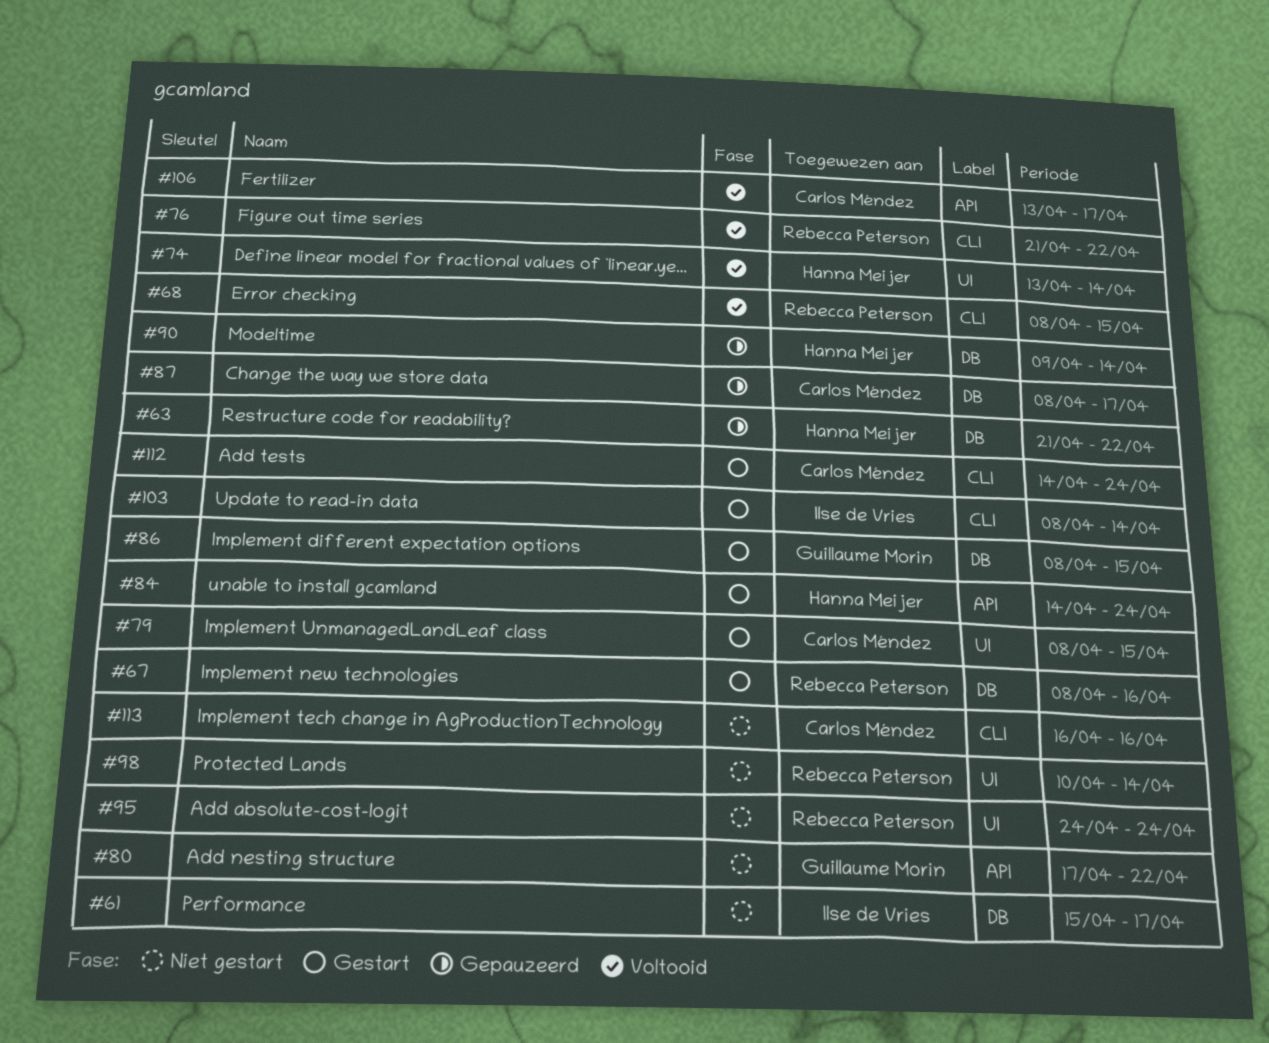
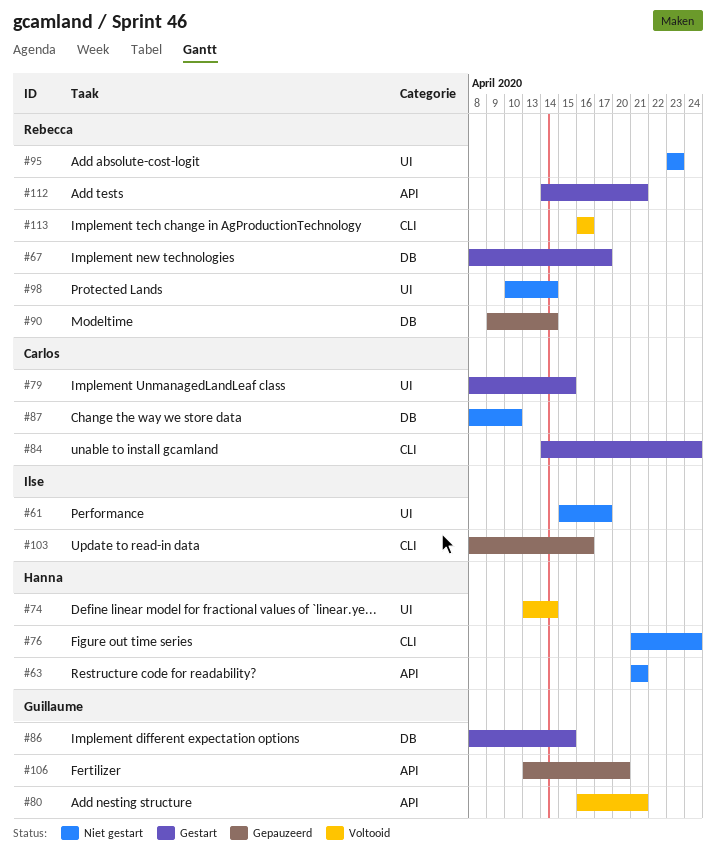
#61, label: DB -> UI
#63, status: Gepauzeerd -> Niet gestart
#63, label: DB -> API
#63, due: Apr 22 -> Apr 21
#67, due: Apr 16 -> Apr 17
#68: present -> none
#76, status: Voltooid -> Niet gestart
#76, owner: Rebecca Peterson -> Hanna Meijer
#76, due: Apr 22 -> Apr 24
#80, status: Niet gestart -> Voltooid
#80, start: Apr 17 -> Apr 16
#80, due: Apr 22 -> Apr 21
#84, owner: Hanna Meijer -> Carlos Méndez
#84, label: API -> CLI
#87, status: Gepauzeerd -> Niet gestart
#87, due: Apr 17 -> Apr 10
#90, owner: Hanna Meijer -> Rebecca Peterson
#95, start: Apr 24 -> Apr 23
#95, due: Apr 24 -> Apr 23
#103, status: Gestart -> Gepauzeerd
#103, due: Apr 14 -> Apr 16
#106, status: Voltooid -> Gepauzeerd
#106, owner: Carlos Méndez -> Guillaume Morin
#106, due: Apr 17 -> Apr 20
#112, owner: Carlos Méndez -> Rebecca Peterson
#112, label: CLI -> API
#112, due: Apr 24 -> Apr 21
#113, status: Niet gestart -> Voltooid
#113, owner: Carlos Méndez -> Rebecca Peterson

